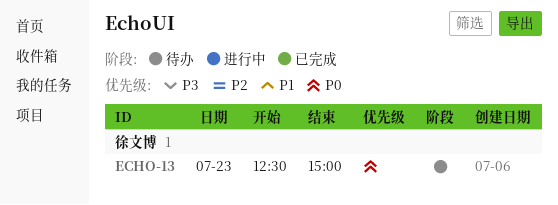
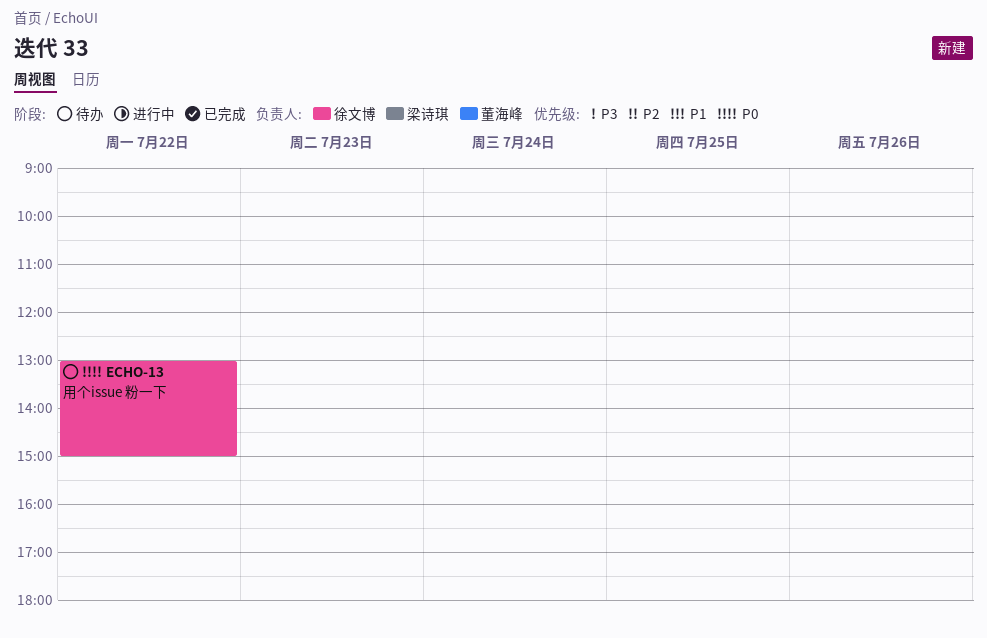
ECHO-13, day: Jul 23 -> Jul 22
ECHO-13, begins: 12:30 -> 13:00

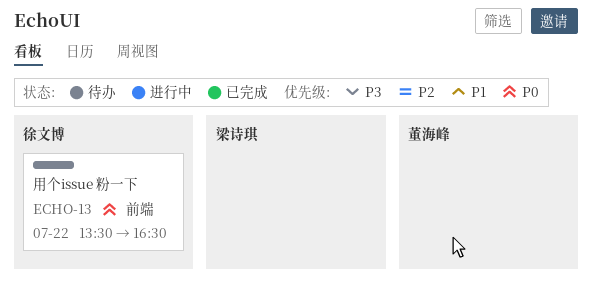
ECHO-13, begins: 13:00 -> 13:30
ECHO-13, ends: 15:00 -> 16:30

